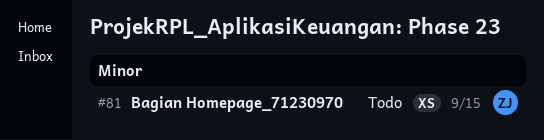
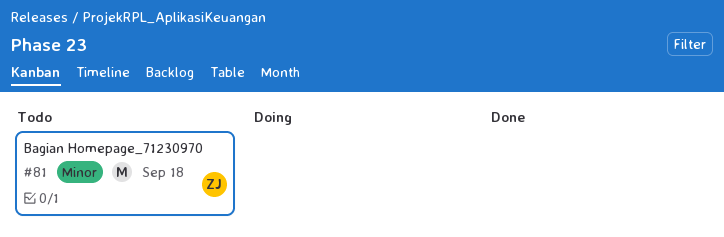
#81, estimate: XS -> M
#81, due: Sep 15 -> Sep 18

